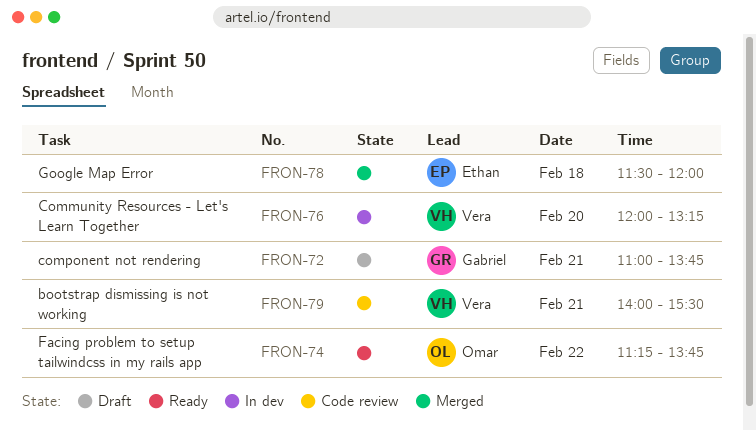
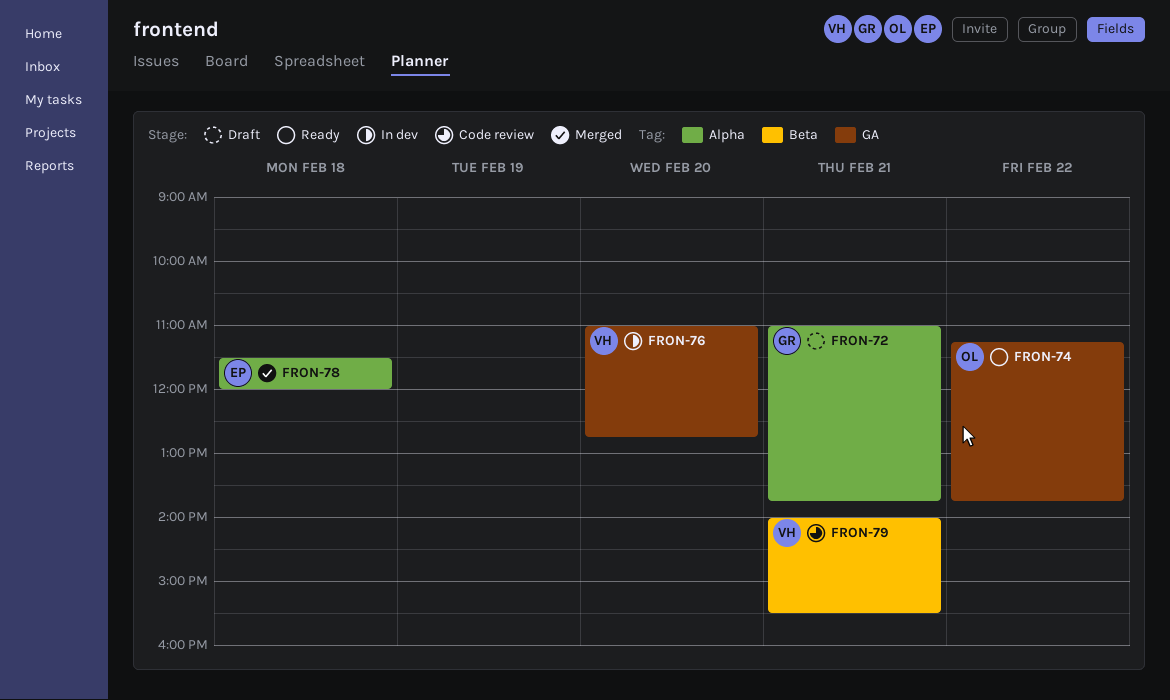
FRON-76, begins: 12:00 -> 11:00
FRON-76, ends: 13:15 -> 12:45

